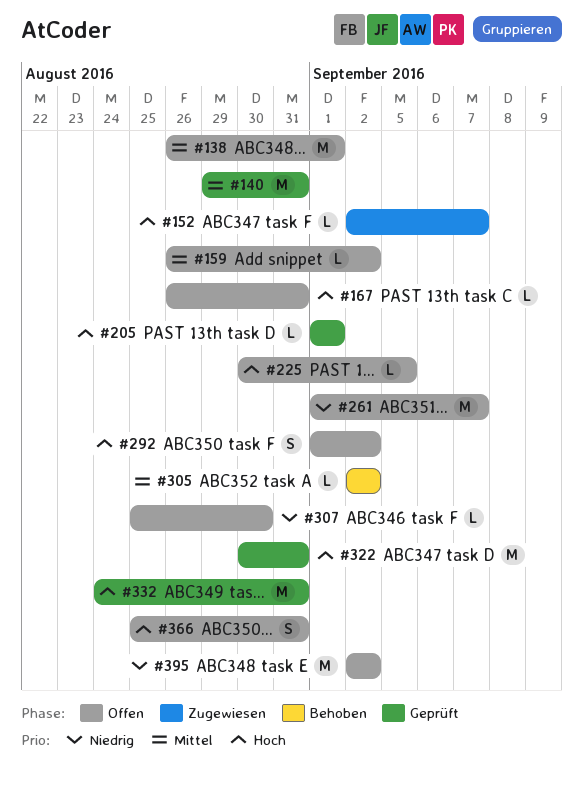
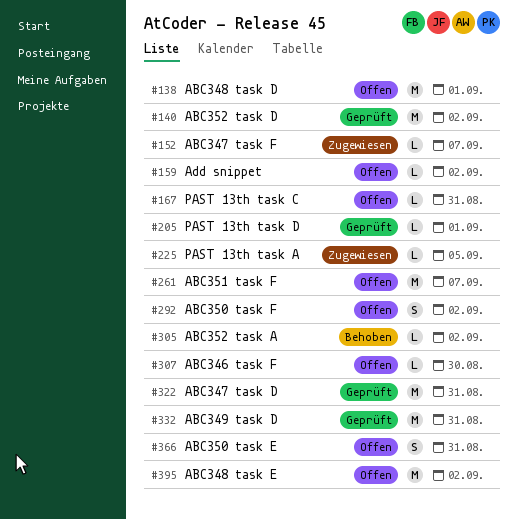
#140, due: Aug 31 -> Sep 2
#225, status: Offen -> Zugewiesen

